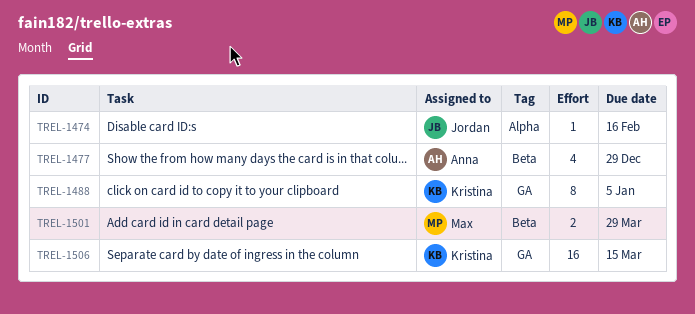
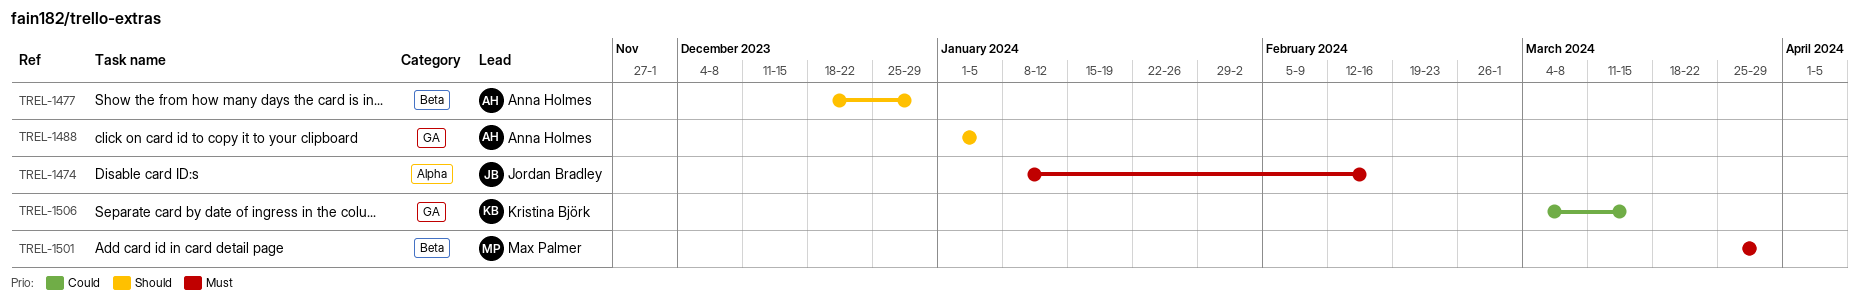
TREL-1488, owner: Kristina Björk -> Anna Holmes

